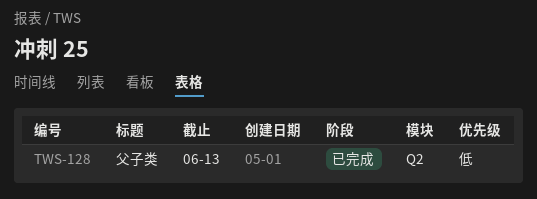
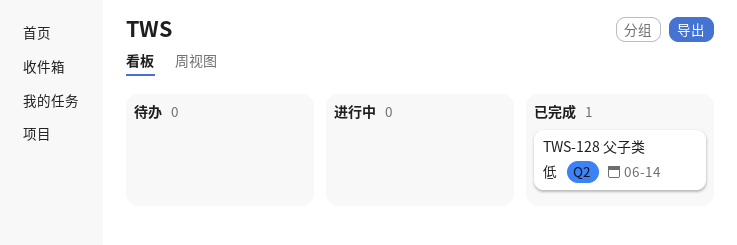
TWS-128, due: Jun 13 -> Jun 14

